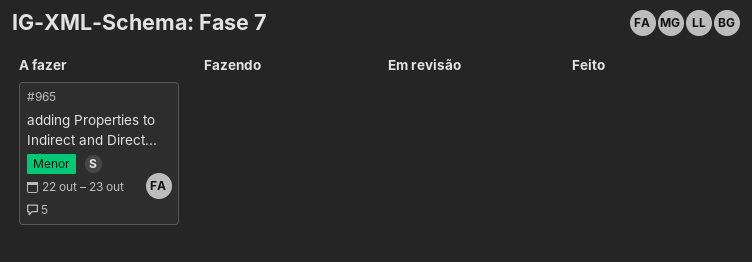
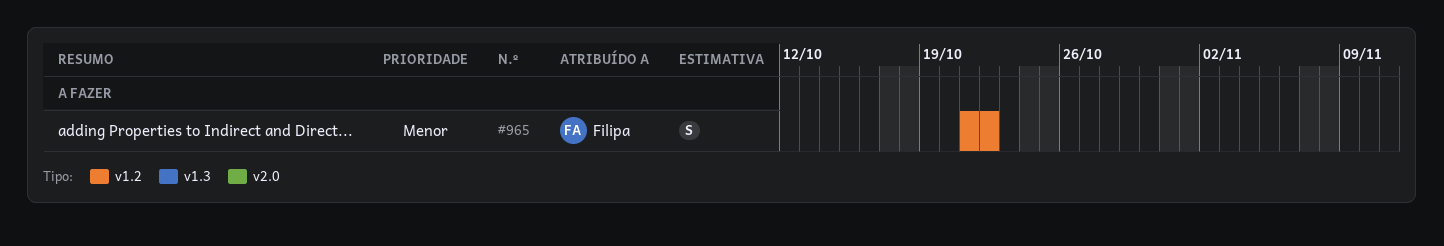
#965, start: Oct 22 -> Oct 21
#965, due: Oct 23 -> Oct 22

